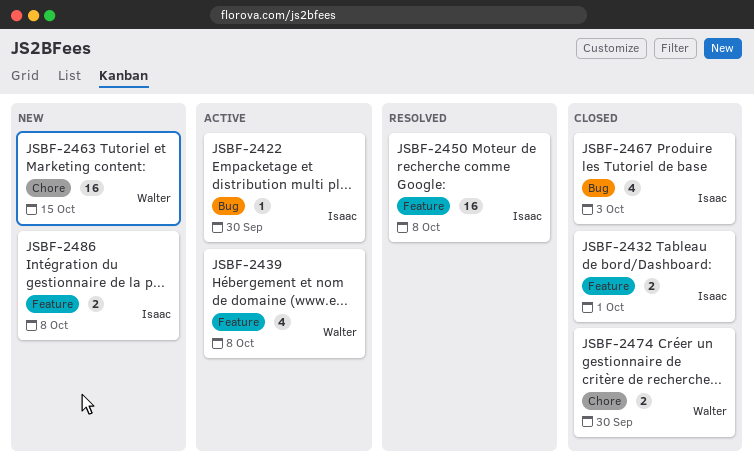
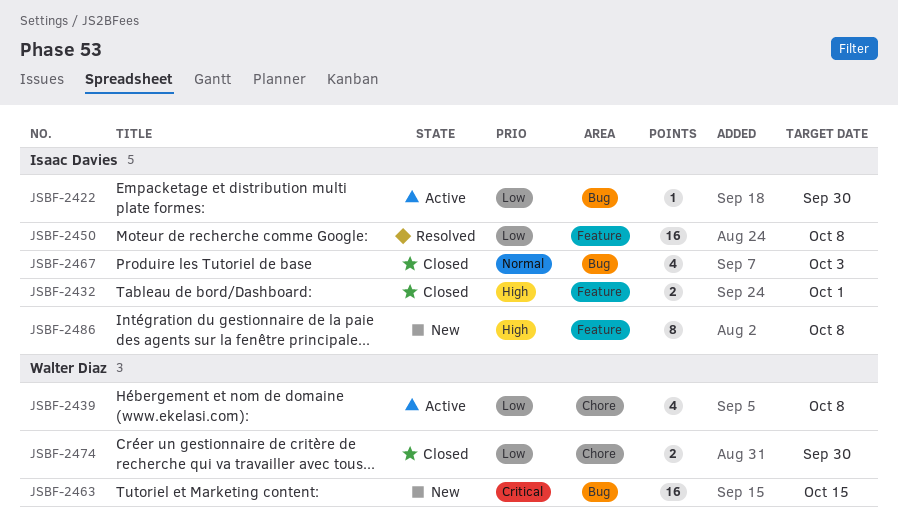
JSBF-2439, label: Feature -> Chore
JSBF-2463, label: Chore -> Bug
JSBF-2486, estimate: 2 -> 8

